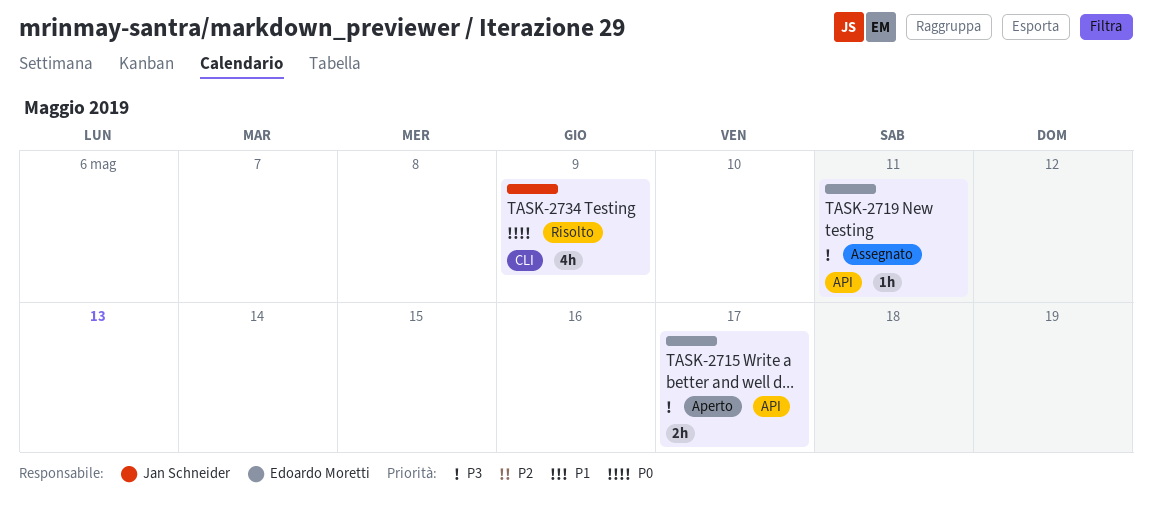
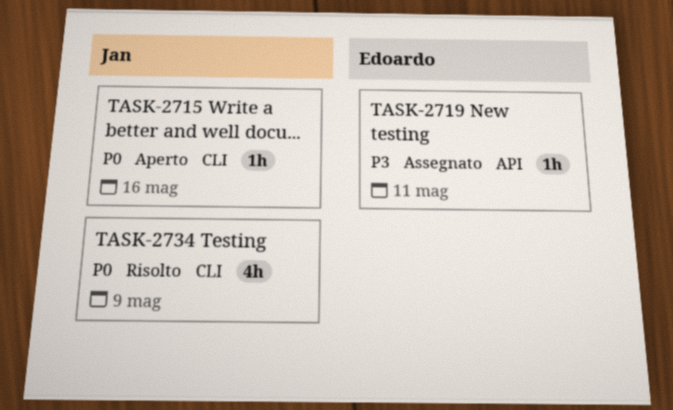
TASK-2715, owner: Edoardo Moretti -> Jan Schneider
TASK-2715, priority: P3 -> P0
TASK-2715, label: API -> CLI
TASK-2715, estimate: 2h -> 1h
TASK-2715, due: May 17 -> May 16

